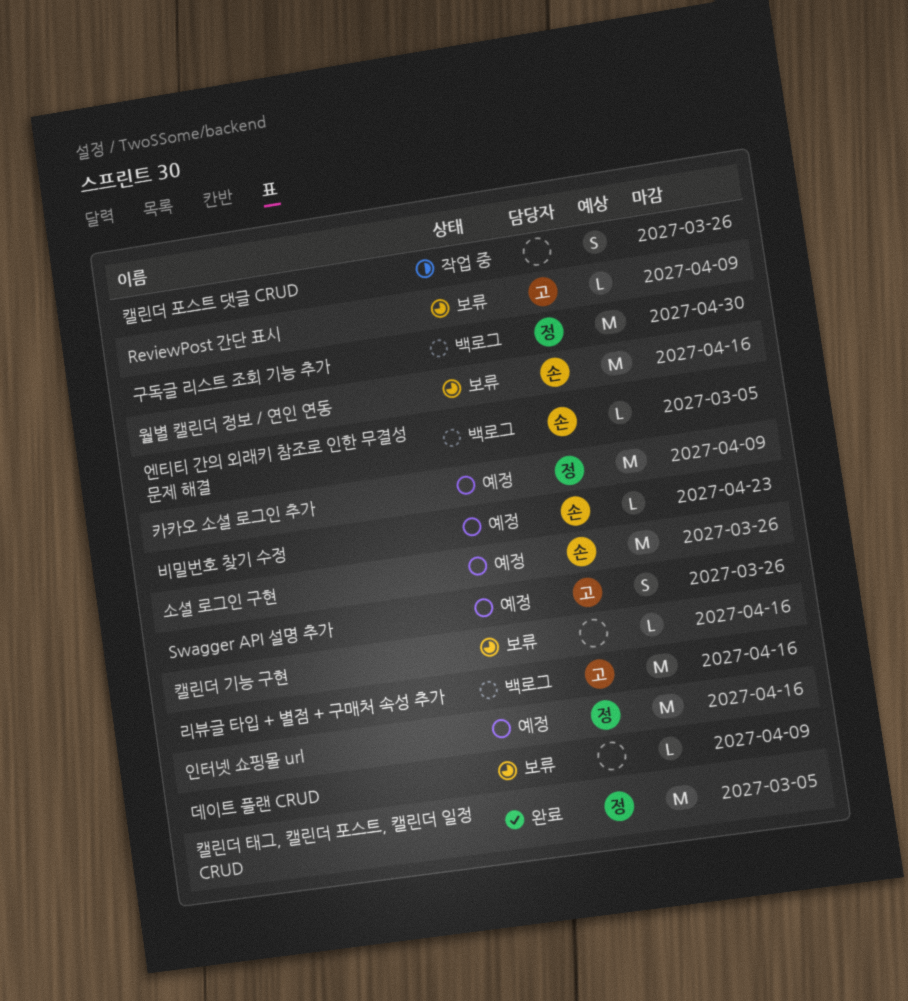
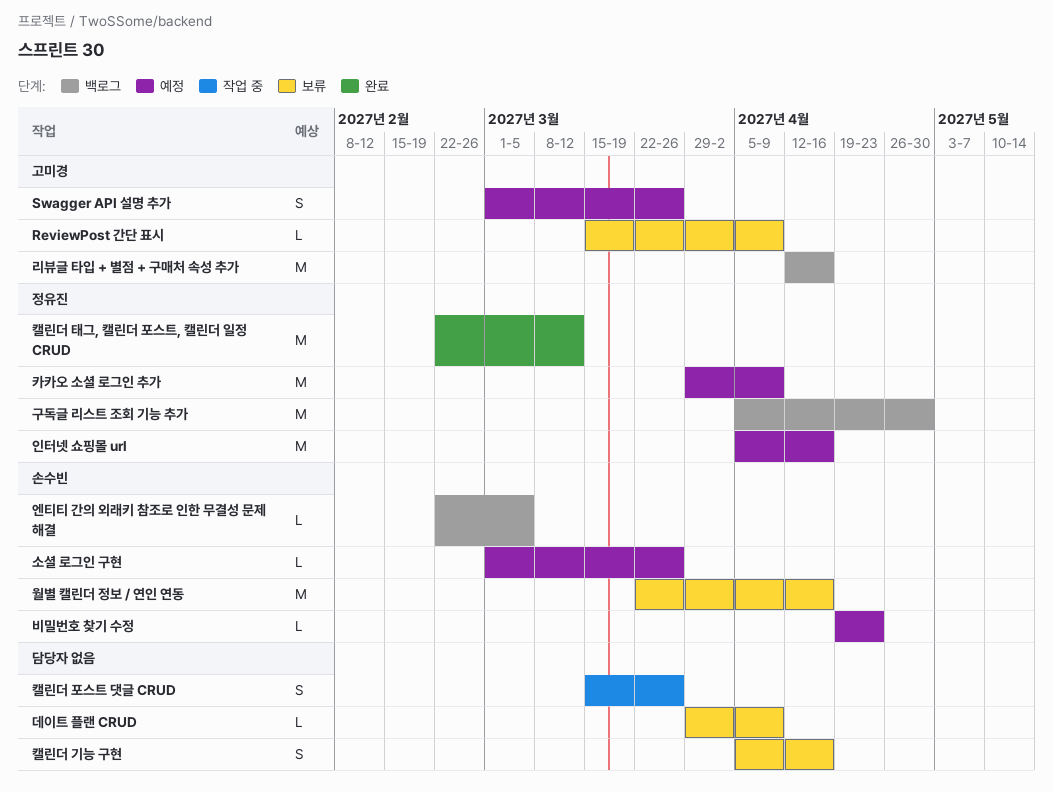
소셜 로그인 구현, estimate: M -> L
캘린더 기능 구현, estimate: L -> S
캘린더 태그, 캘린더 포스트, 캘린더 일정 CRUD, due: Mar 5 -> Mar 12

